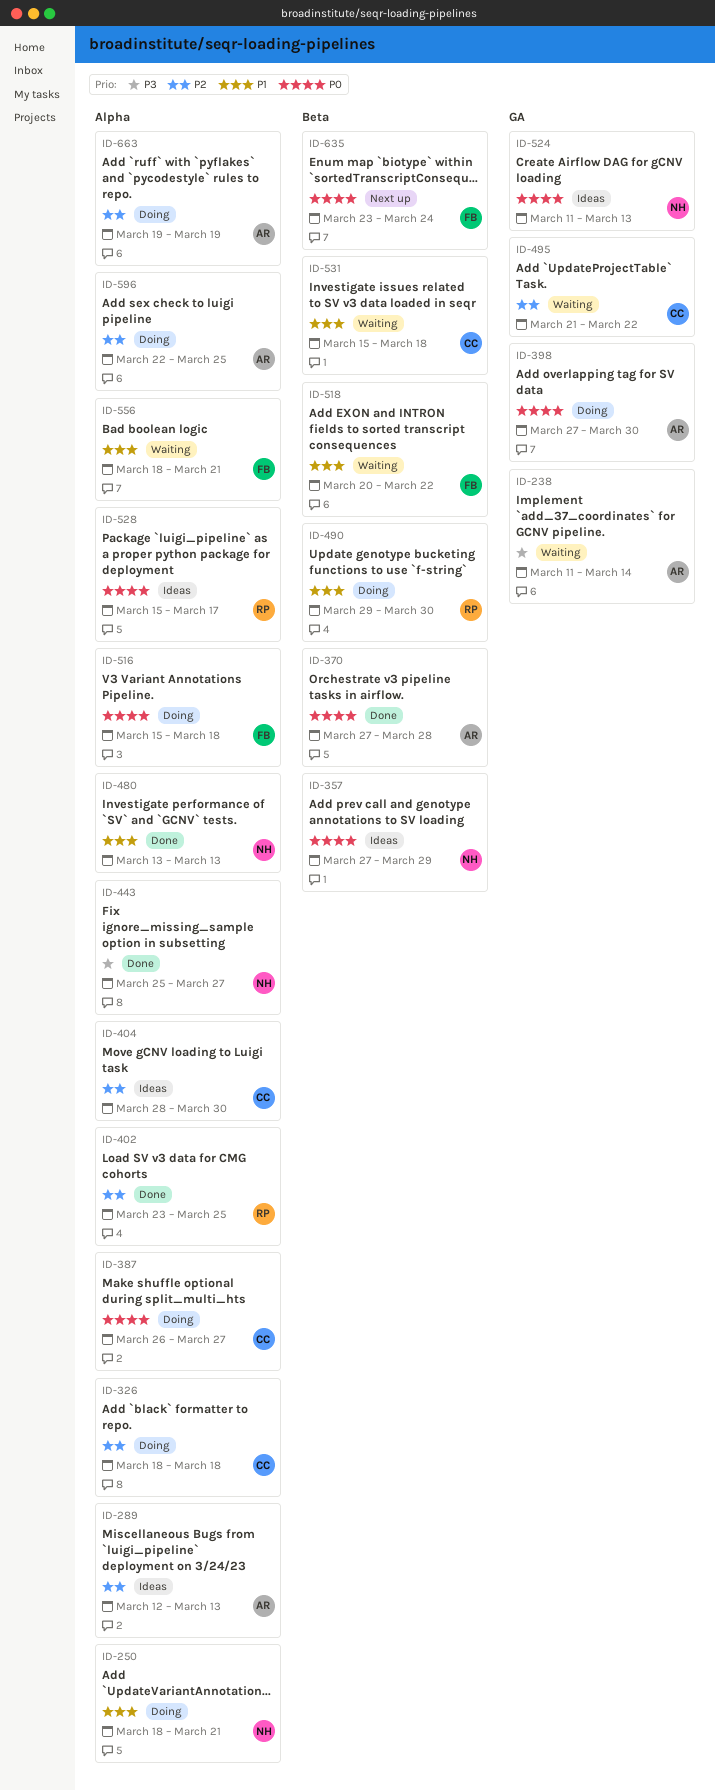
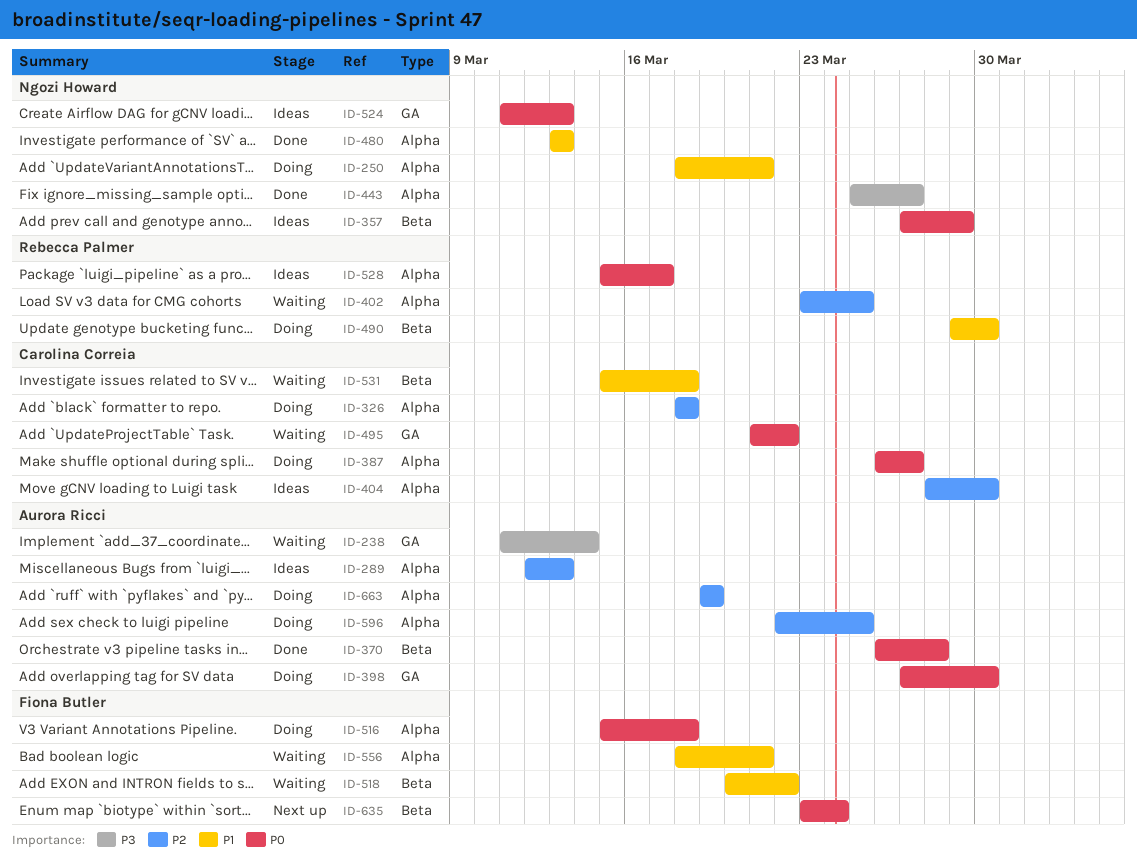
ID-370, start: Mar 27 -> Mar 26
ID-402, status: Done -> Waiting
ID-495, priority: P2 -> P0

